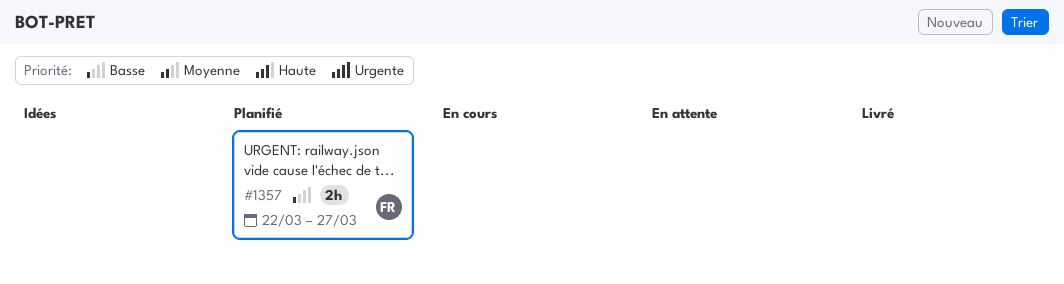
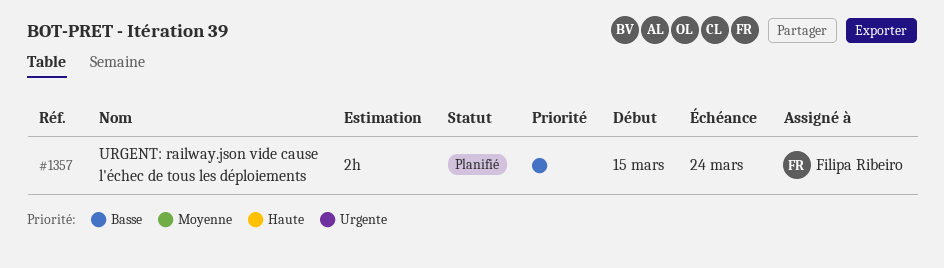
#1357, start: Mar 22 -> Mar 15
#1357, due: Mar 27 -> Mar 24

